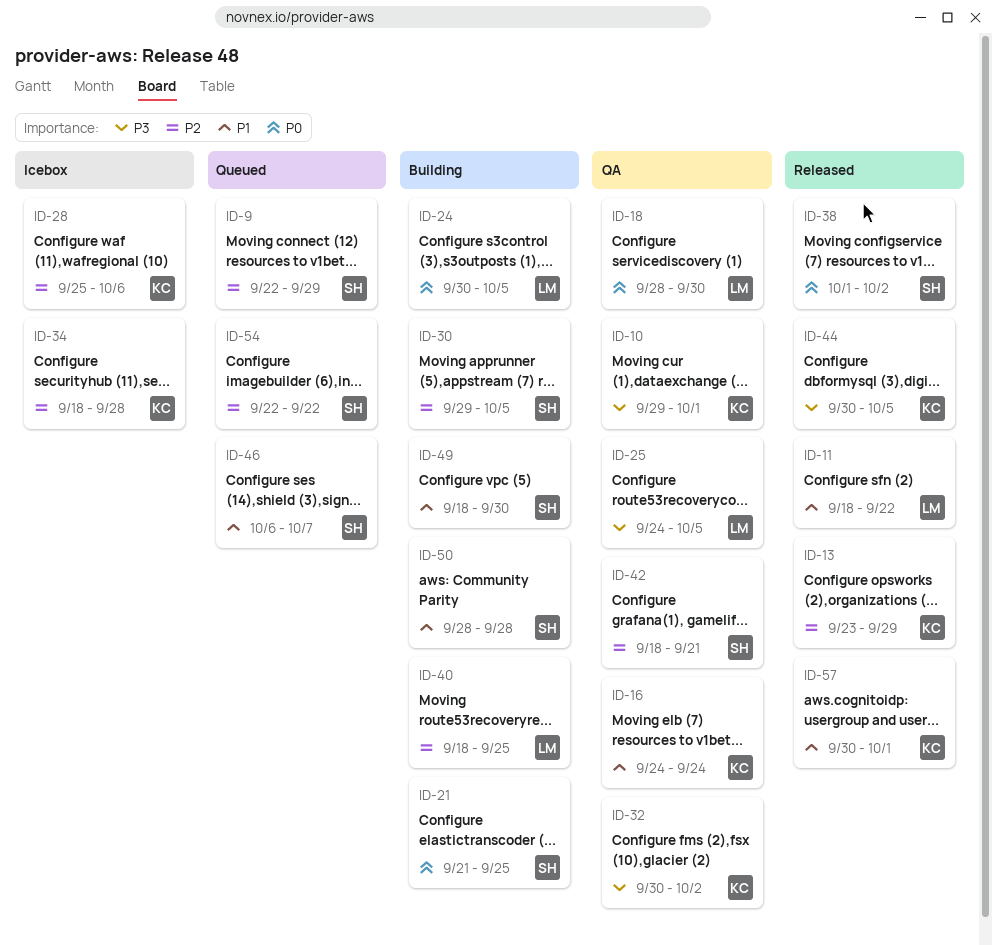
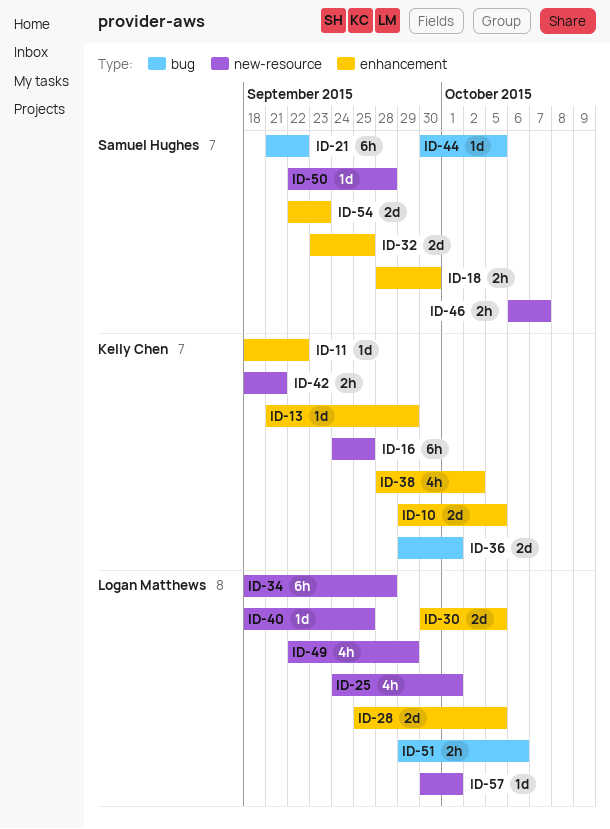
ID-9: present -> none
ID-10, due: Oct 1 -> Oct 5
ID-11, owner: Logan Matthews -> Kelly Chen
ID-13, start: Sep 23 -> Sep 21
ID-16, due: Sep 24 -> Sep 25
ID-18, owner: Logan Matthews -> Samuel Hughes
ID-21, due: Sep 25 -> Sep 22
ID-24: present -> none
ID-25, due: Oct 5 -> Oct 1
ID-28, owner: Kelly Chen -> Logan Matthews
ID-28, due: Oct 6 -> Oct 5
ID-30, owner: Samuel Hughes -> Logan Matthews
ID-30, start: Sep 29 -> Sep 30
ID-32, owner: Kelly Chen -> Samuel Hughes
ID-32, start: Sep 30 -> Sep 23
ID-32, due: Oct 2 -> Sep 25
ID-34, owner: Kelly Chen -> Logan Matthews
ID-36: none -> present
ID-38, owner: Samuel Hughes -> Kelly Chen
ID-38, start: Oct 1 -> Sep 28
ID-42, owner: Samuel Hughes -> Kelly Chen
ID-44, owner: Kelly Chen -> Samuel Hughes
ID-49, owner: Samuel Hughes -> Logan Matthews
ID-49, start: Sep 18 -> Sep 22
ID-49, due: Sep 30 -> Sep 29
ID-50, start: Sep 28 -> Sep 22
ID-51: none -> present
ID-54, due: Sep 22 -> Sep 23
ID-57, owner: Kelly Chen -> Logan Matthews

